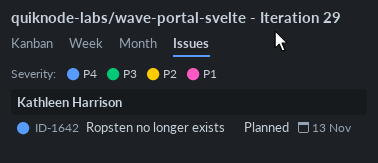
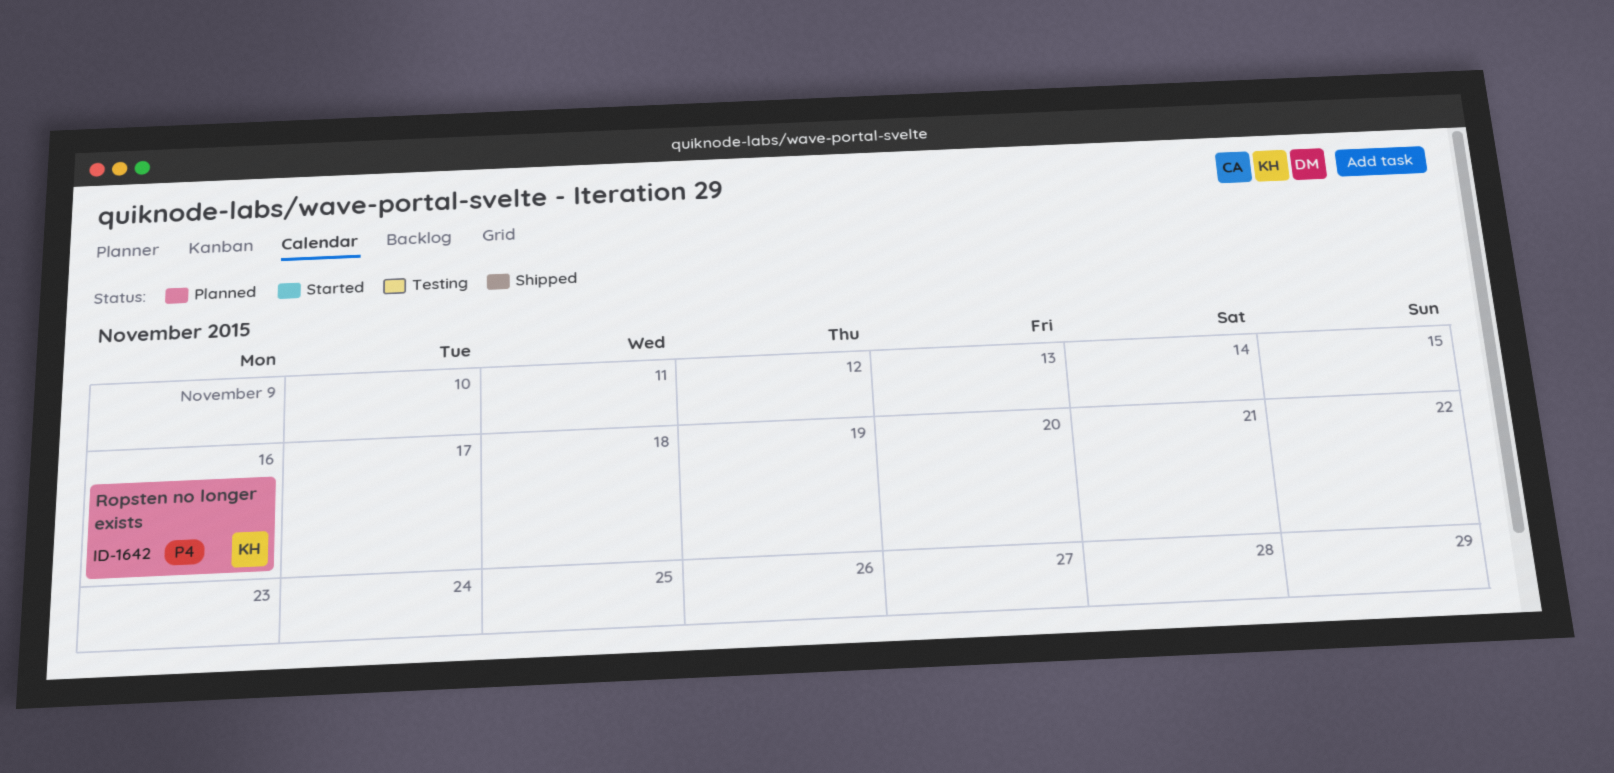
ID-1642, due: Nov 13 -> Nov 16

